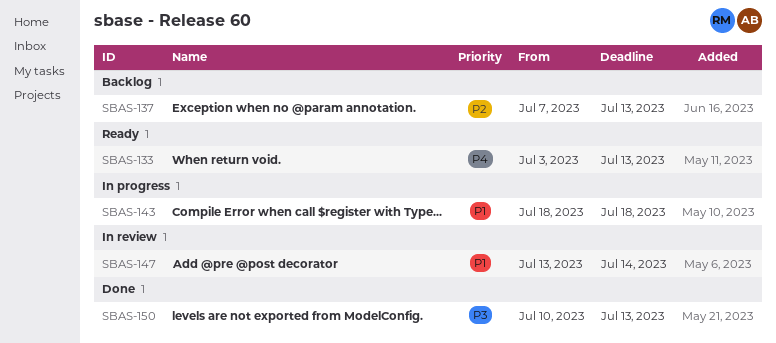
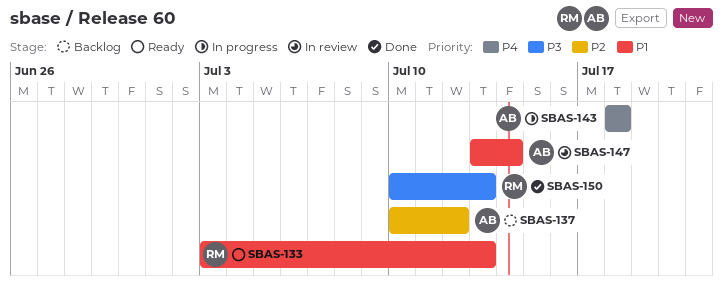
SBAS-133, priority: P4 -> P1
SBAS-137, start: Jul 7 -> Jul 10
SBAS-137, due: Jul 13 -> Jul 12
SBAS-143, priority: P1 -> P4

